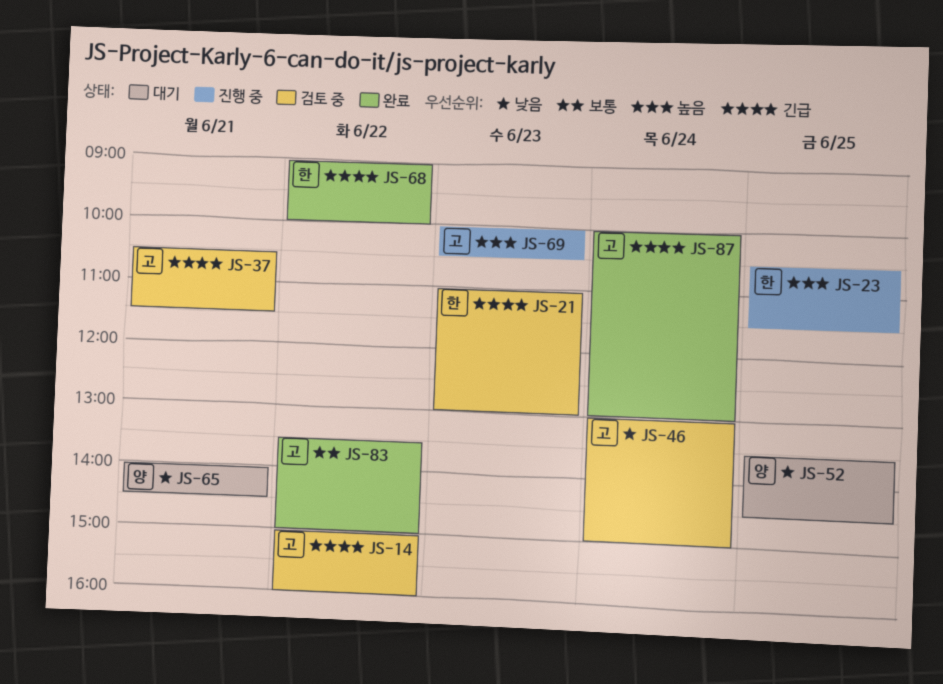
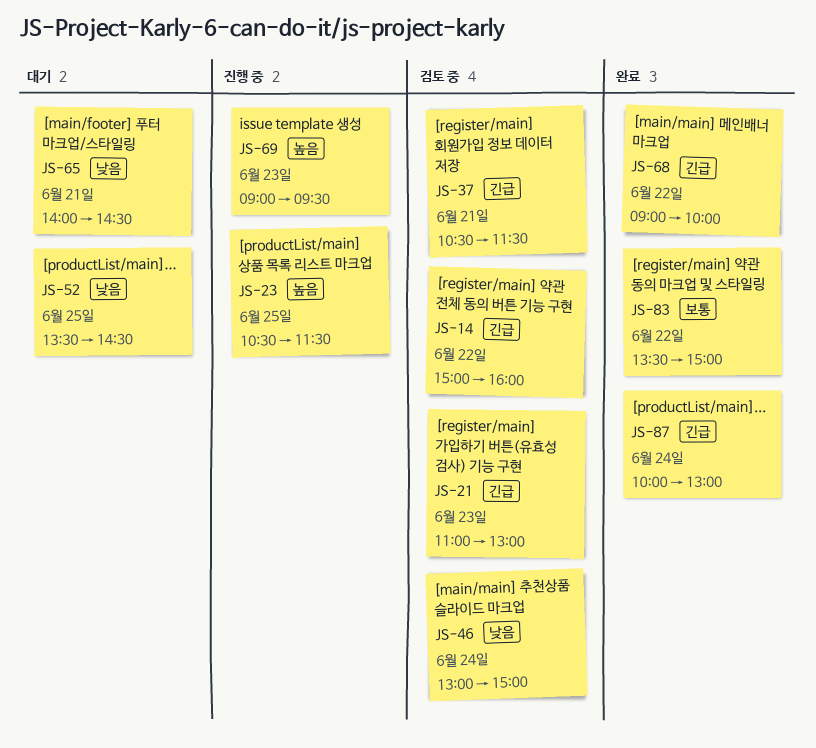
JS-69, begins: 10:00 -> 09:00
JS-69, ends: 10:30 -> 09:30

